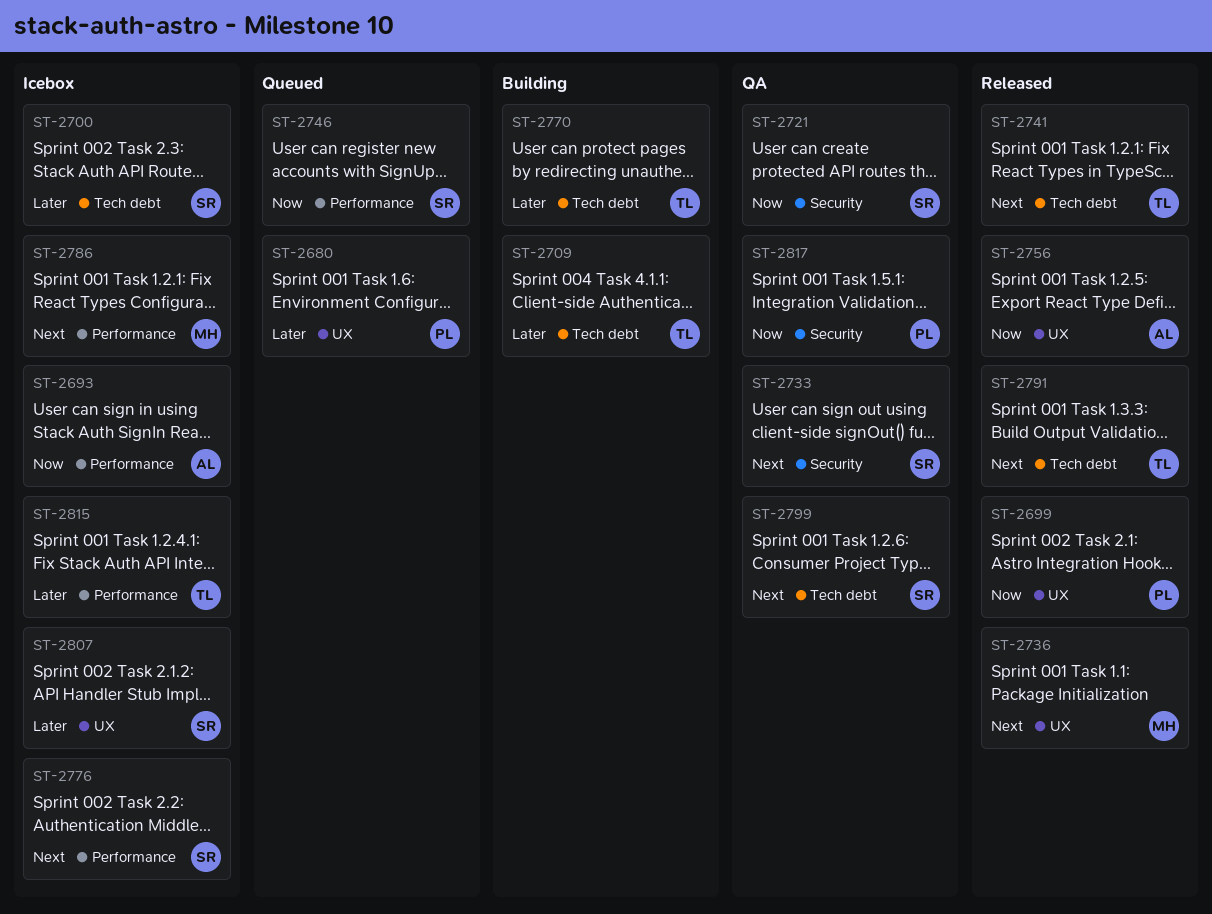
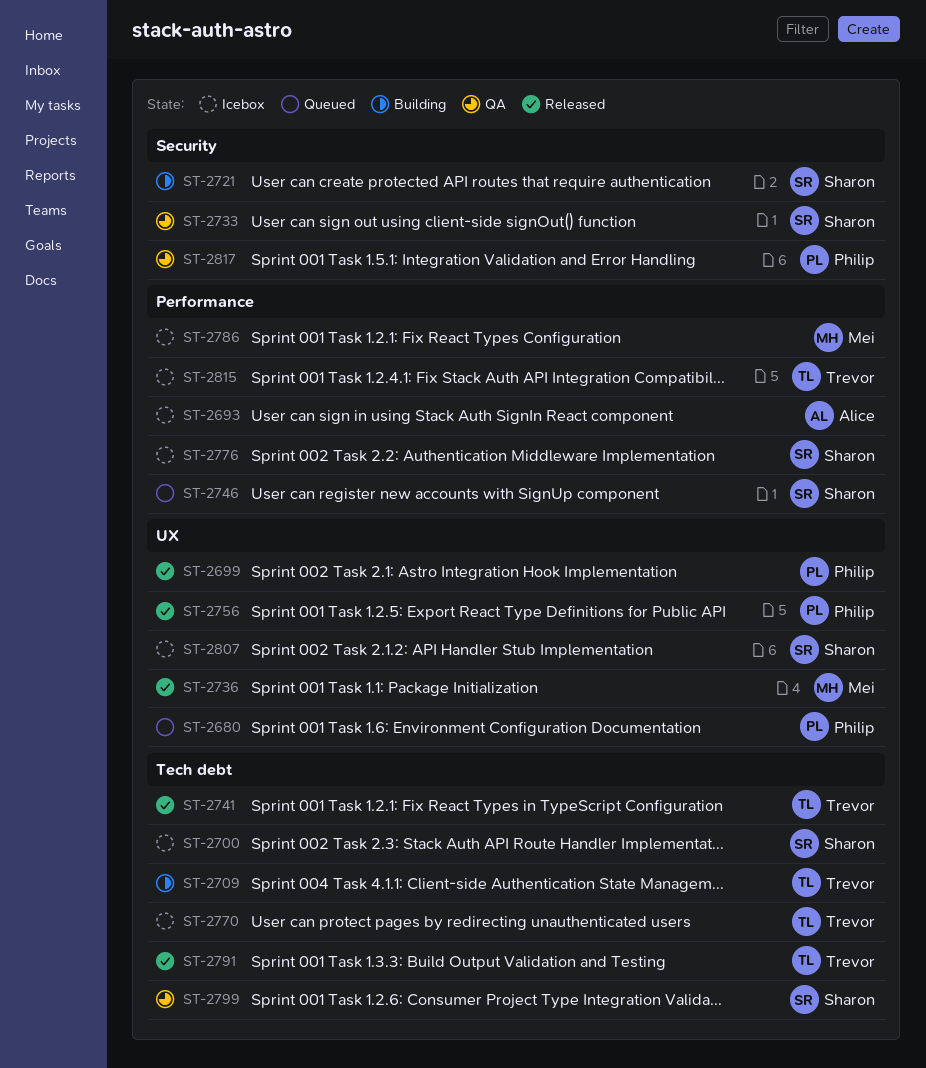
ST-2721, status: QA -> Building
ST-2756, owner: Alice -> Philip
ST-2770, status: Building -> Icebox

